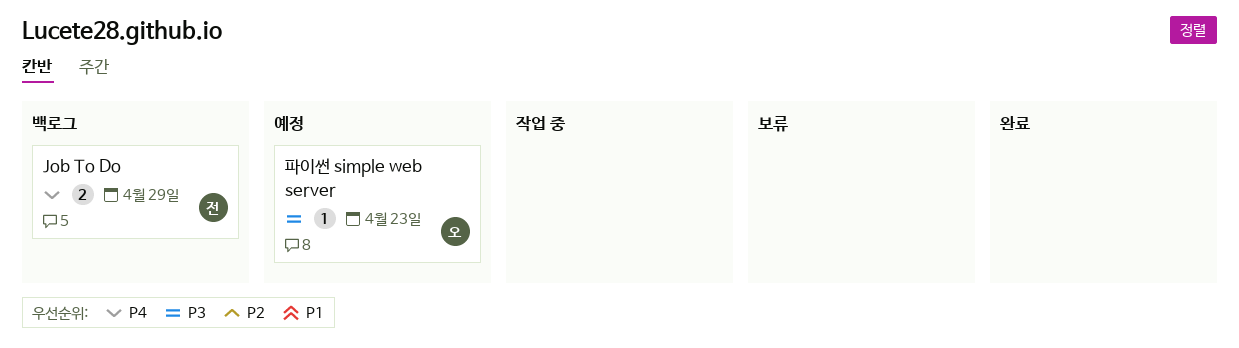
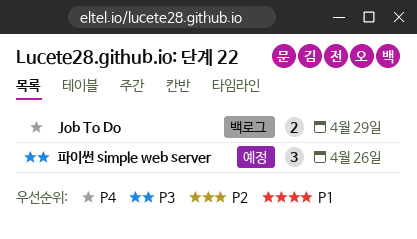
파이썬 simple web server, estimate: 1 -> 3
파이썬 simple web server, due: Apr 23 -> Apr 26

